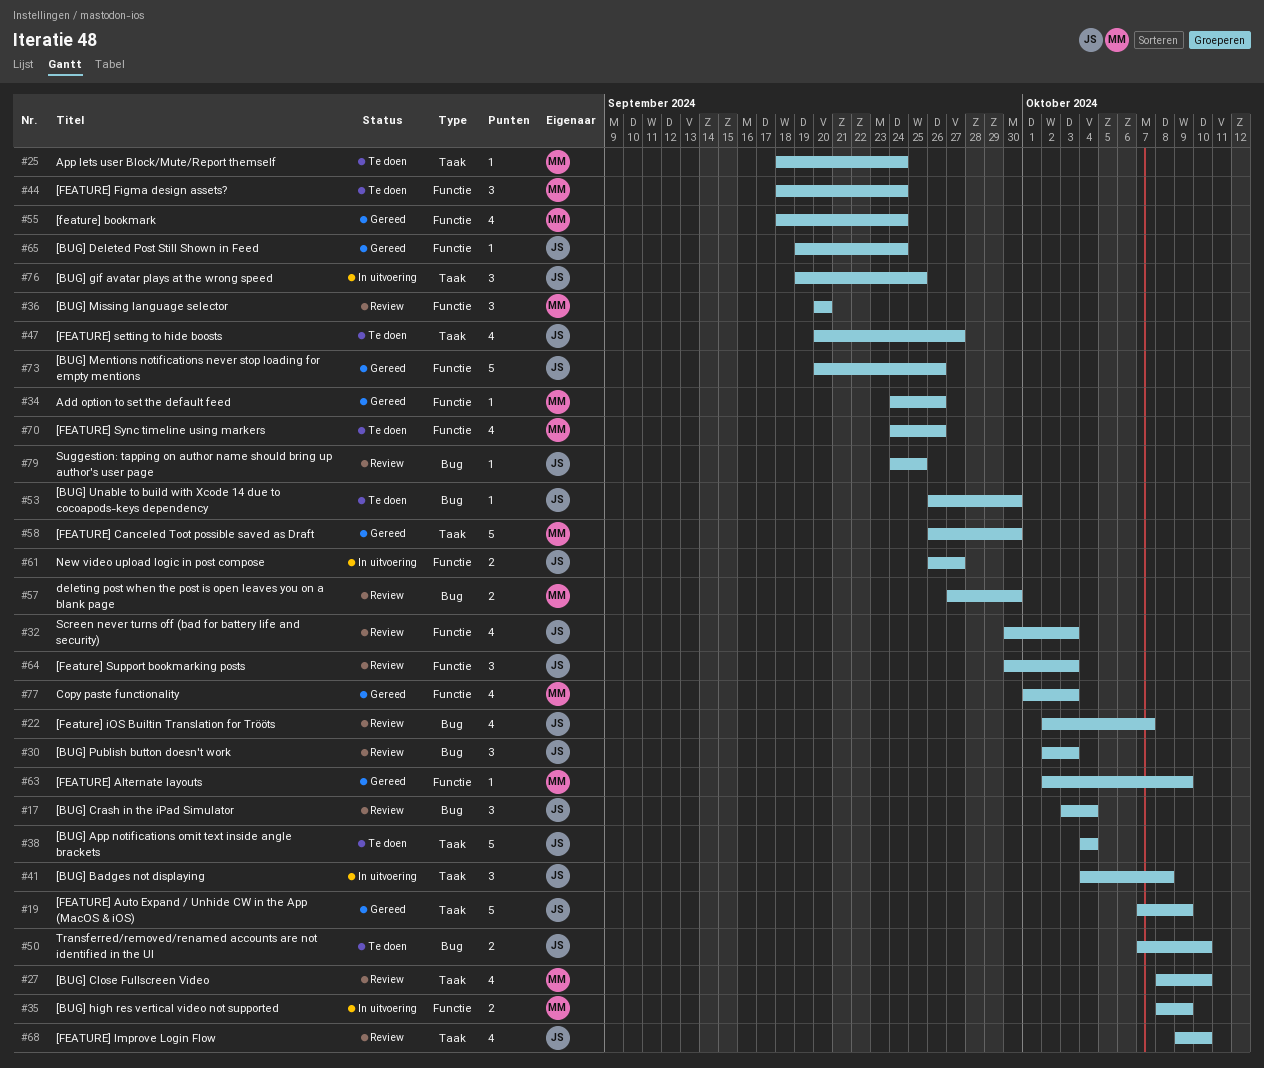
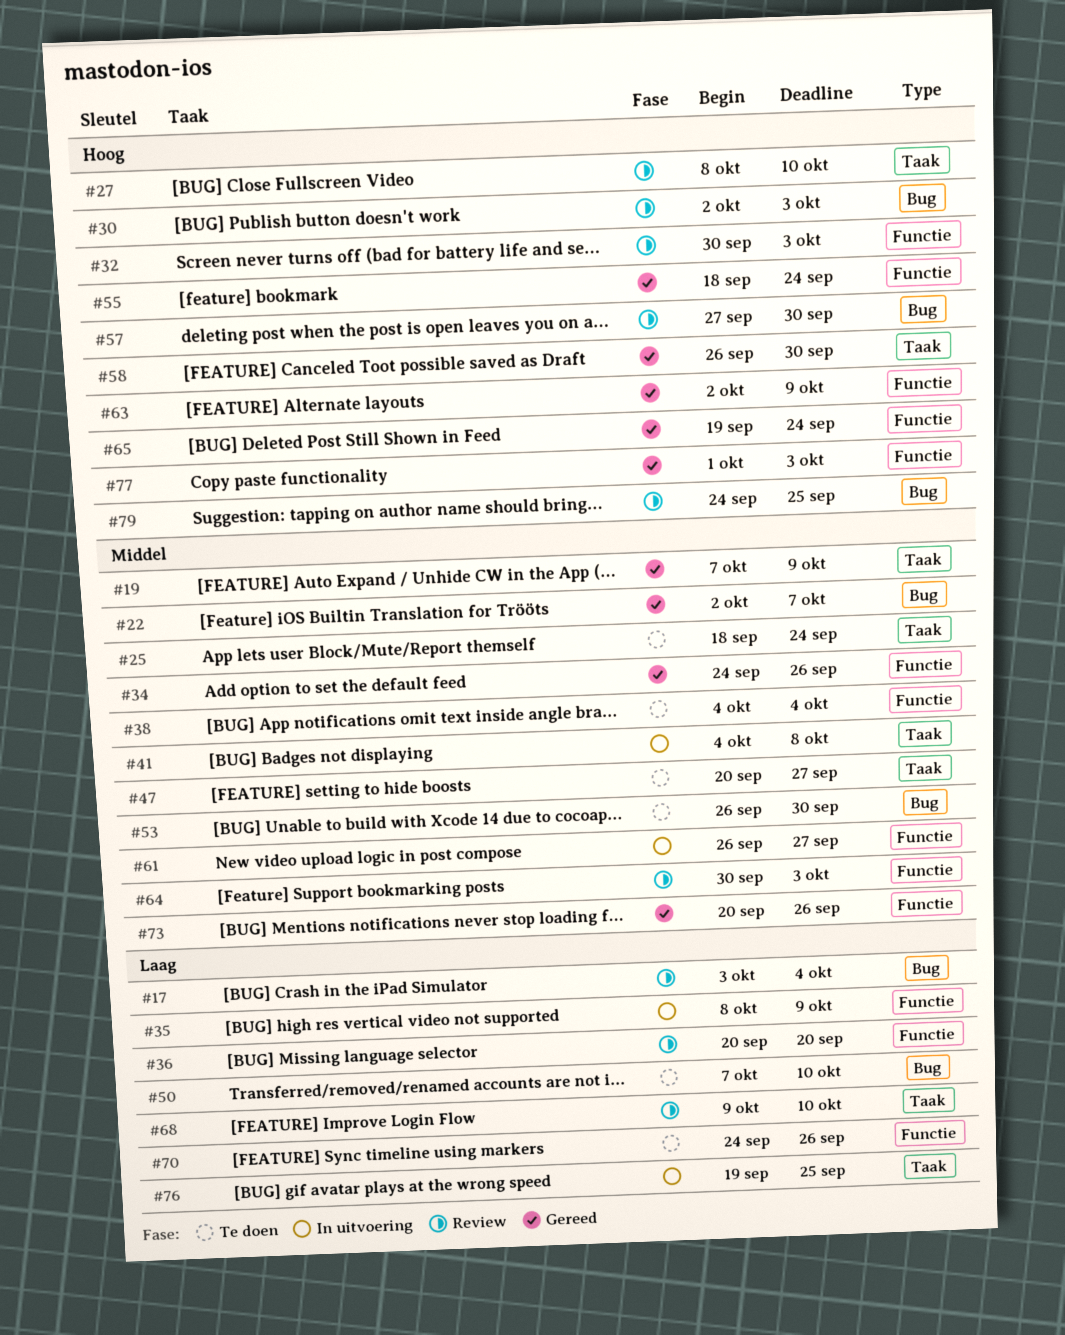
#22, status: Review -> Gereed
#38, label: Taak -> Functie
#44: present -> none

